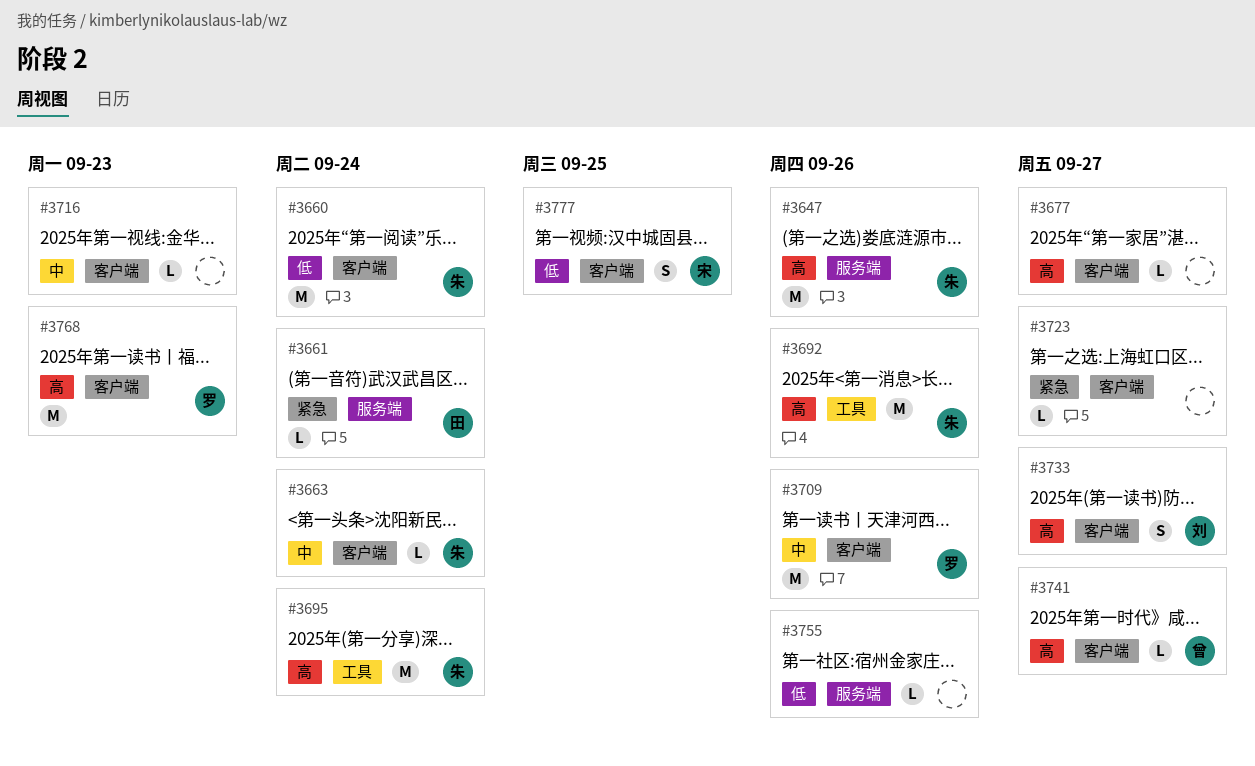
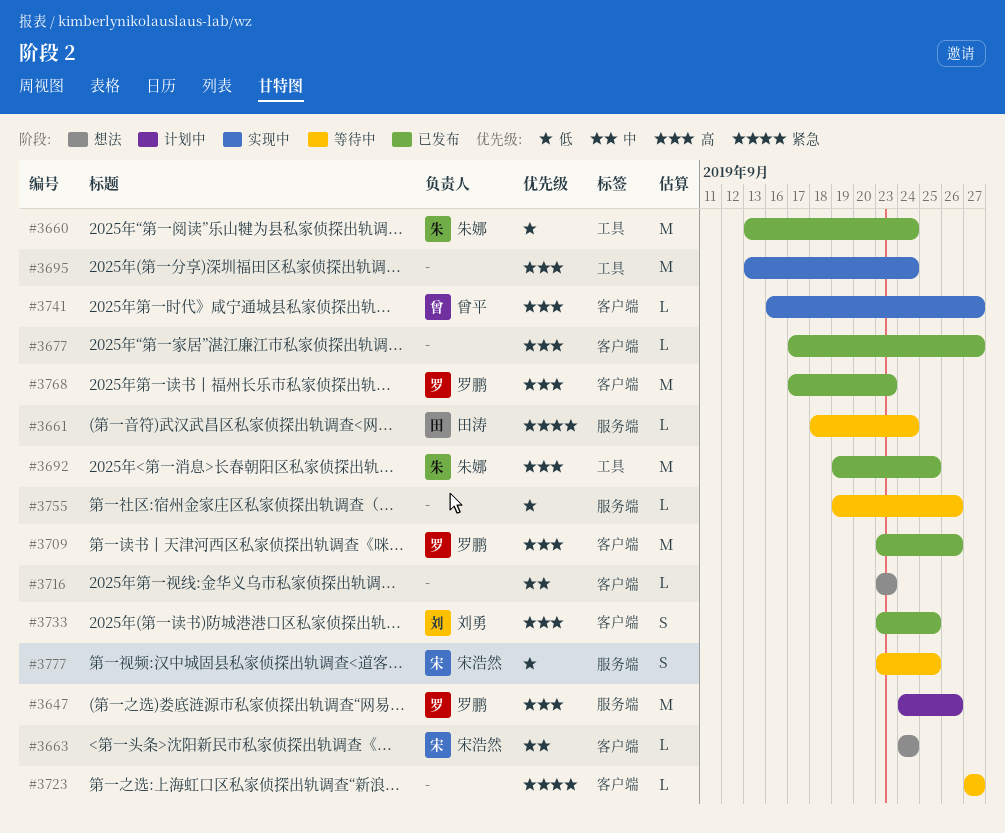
#3647, owner: 朱娜 -> 罗鹏
#3660, label: 客户端 -> 工具
#3663, owner: 朱娜 -> 宋浩然
#3692, due: Sep 26 -> Sep 25
#3695, owner: 朱娜 -> none
#3709, priority: 中 -> 高
#3733, due: Sep 27 -> Sep 25
#3777, label: 客户端 -> 服务端

